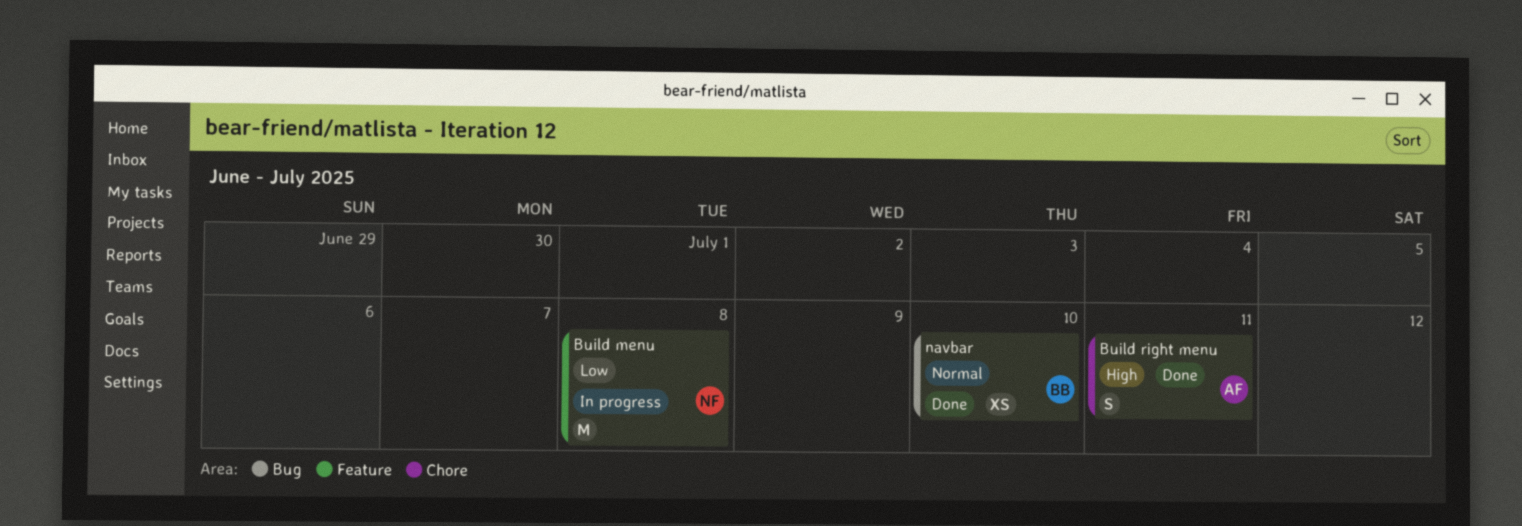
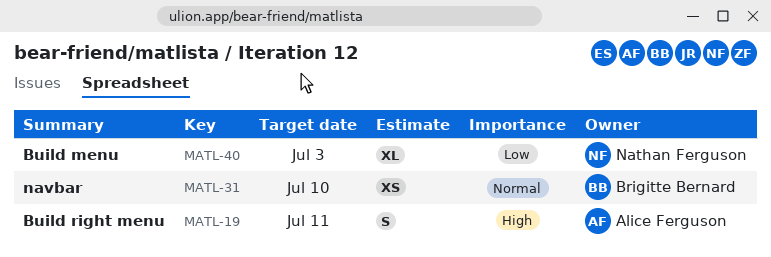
Build menu, estimate: M -> XL
Build menu, due: Jul 8 -> Jul 3

